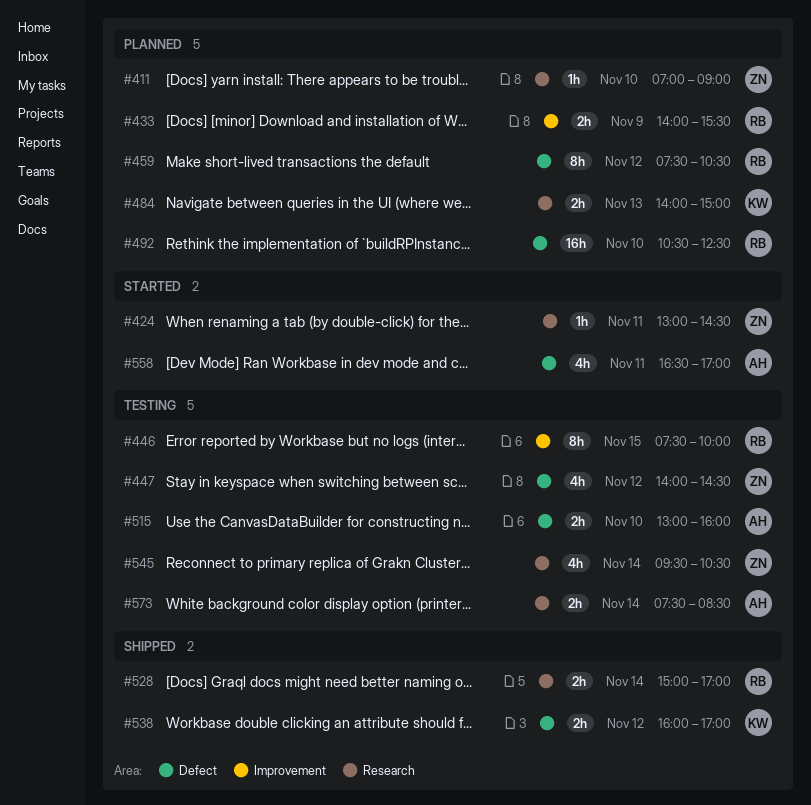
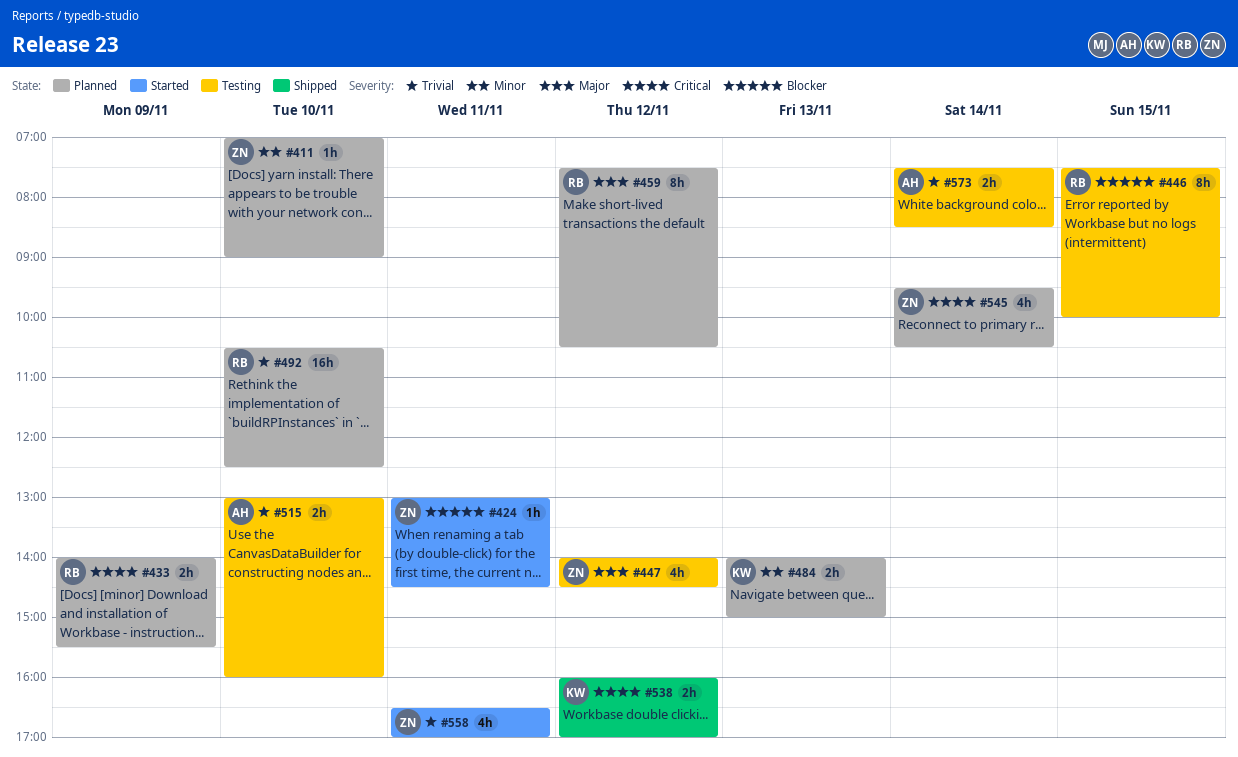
#528: present -> none
#545, status: Testing -> Planned
#558, owner: AH -> ZN

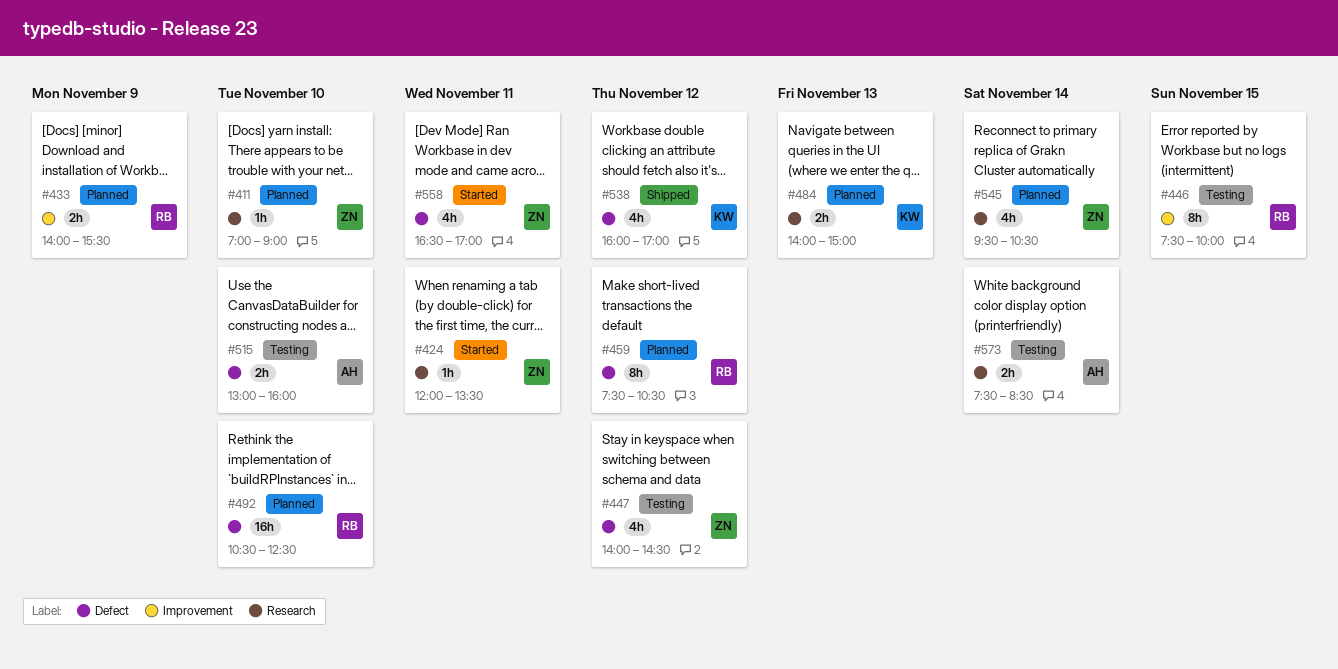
#424, begins: 13:00 -> 12:00
#424, ends: 14:30 -> 13:30
#538, estimate: 2h -> 4h

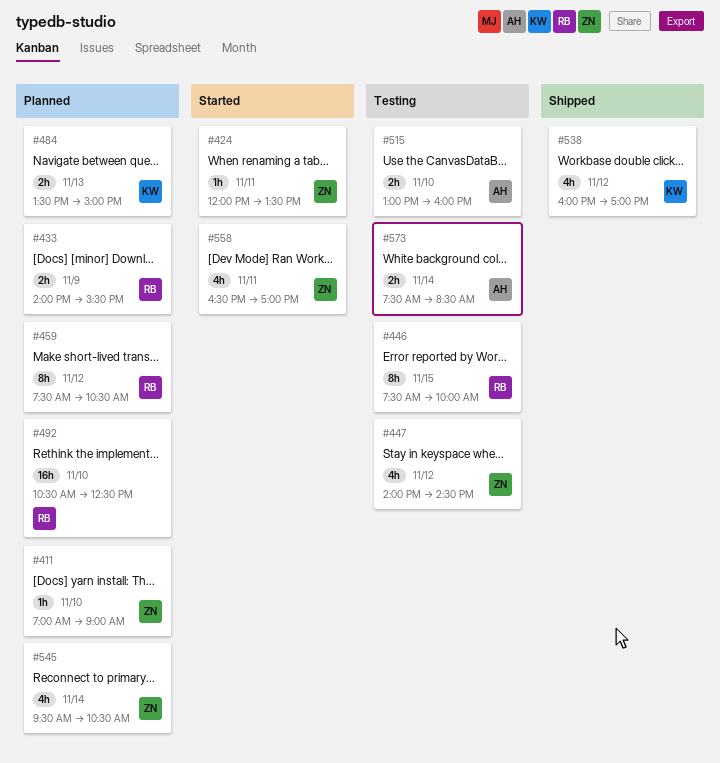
#484, begins: 14:00 -> 13:30

